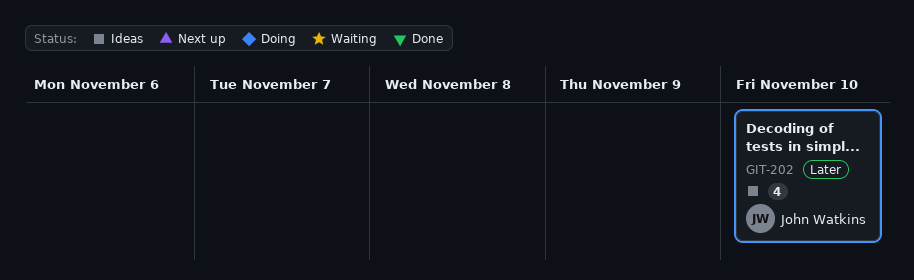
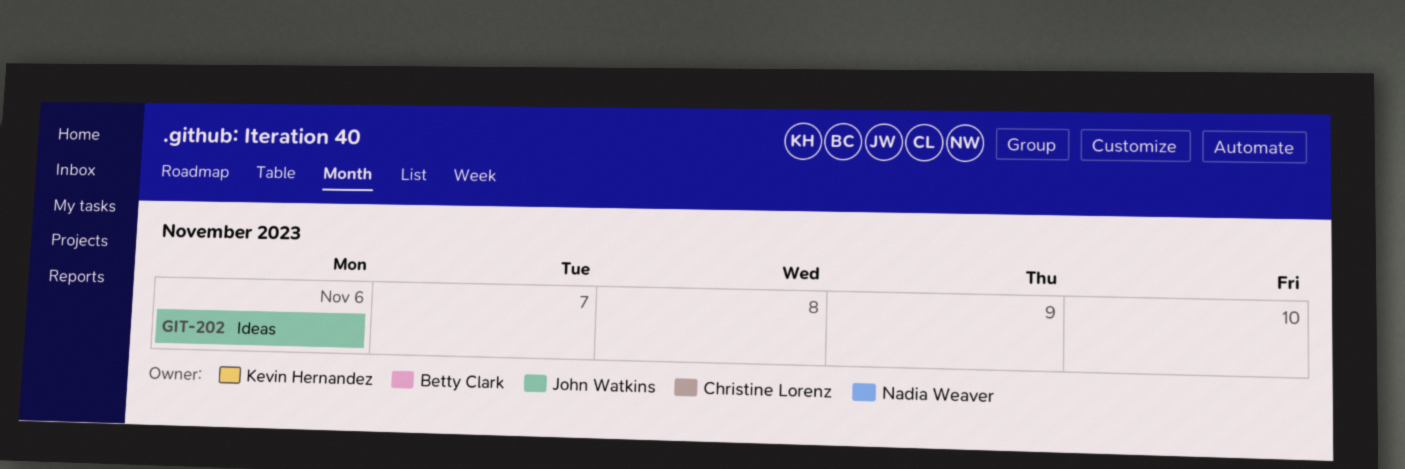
GIT-202, due: Nov 10 -> Nov 6

